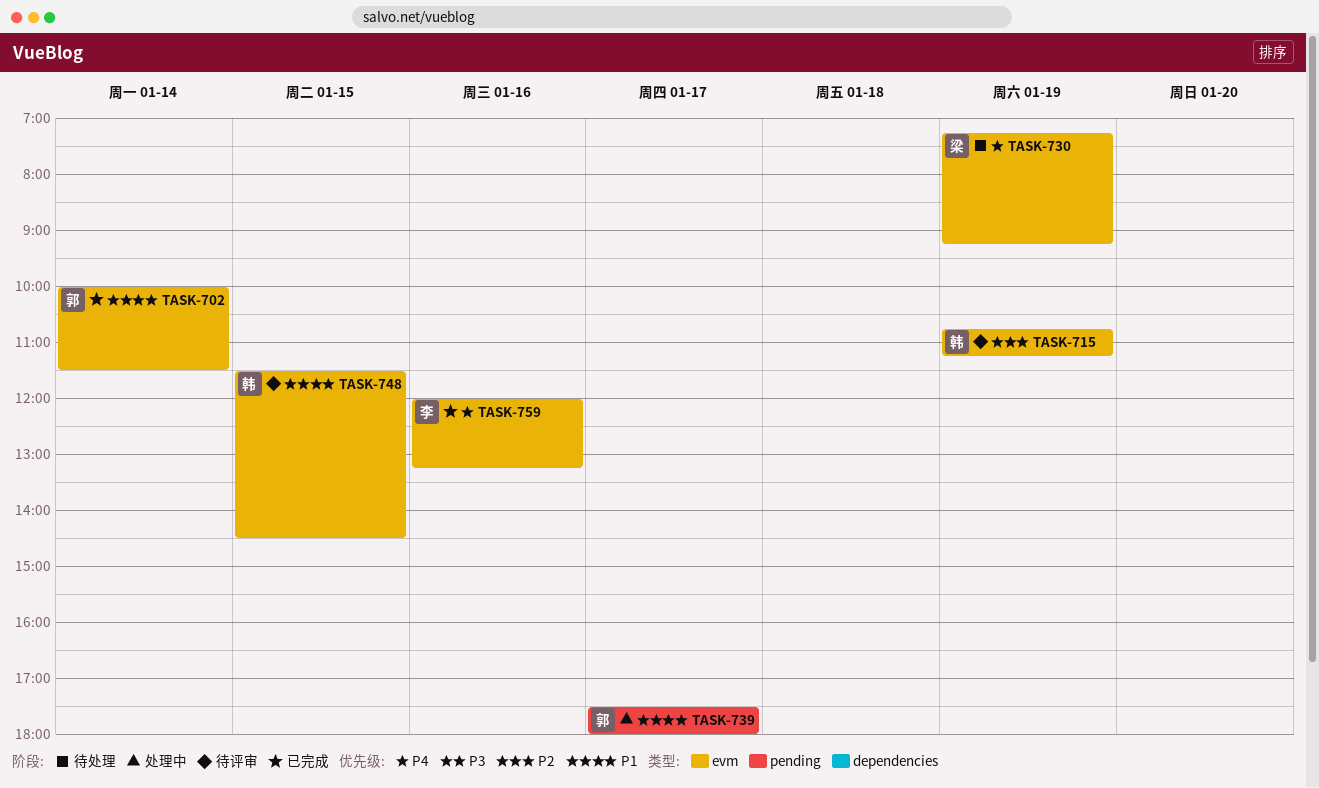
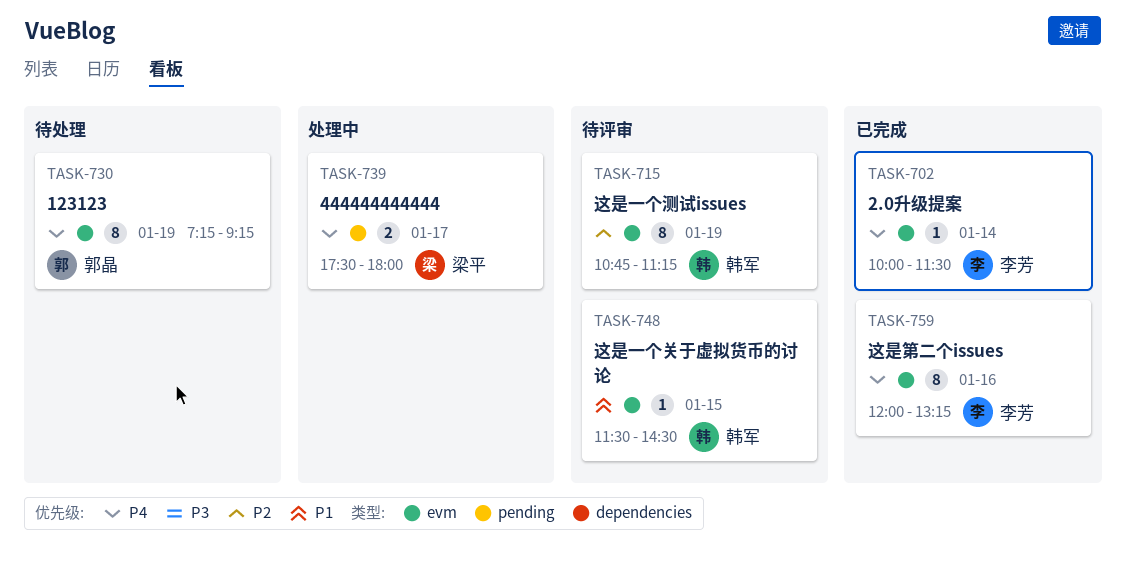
TASK-702, owner: 郭晶 -> 李芳
TASK-702, priority: P1 -> P4
TASK-730, owner: 梁平 -> 郭晶
TASK-739, owner: 郭晶 -> 梁平
TASK-739, priority: P1 -> P4

